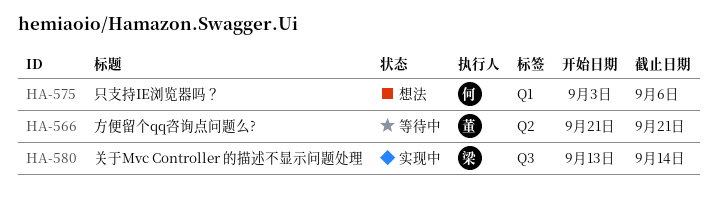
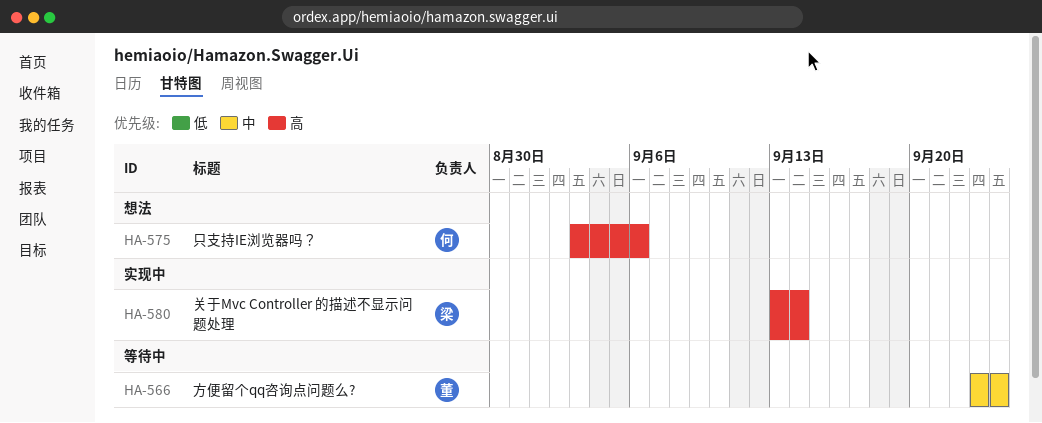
HA-566, start: Sep 21 -> Sep 23
HA-566, due: Sep 21 -> Sep 24

